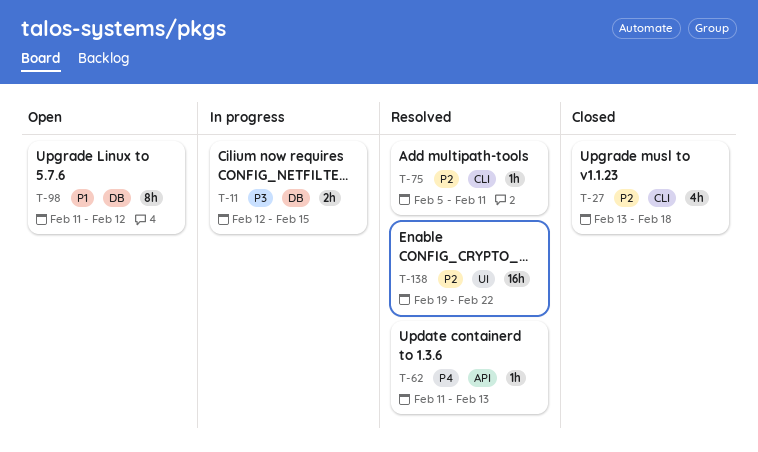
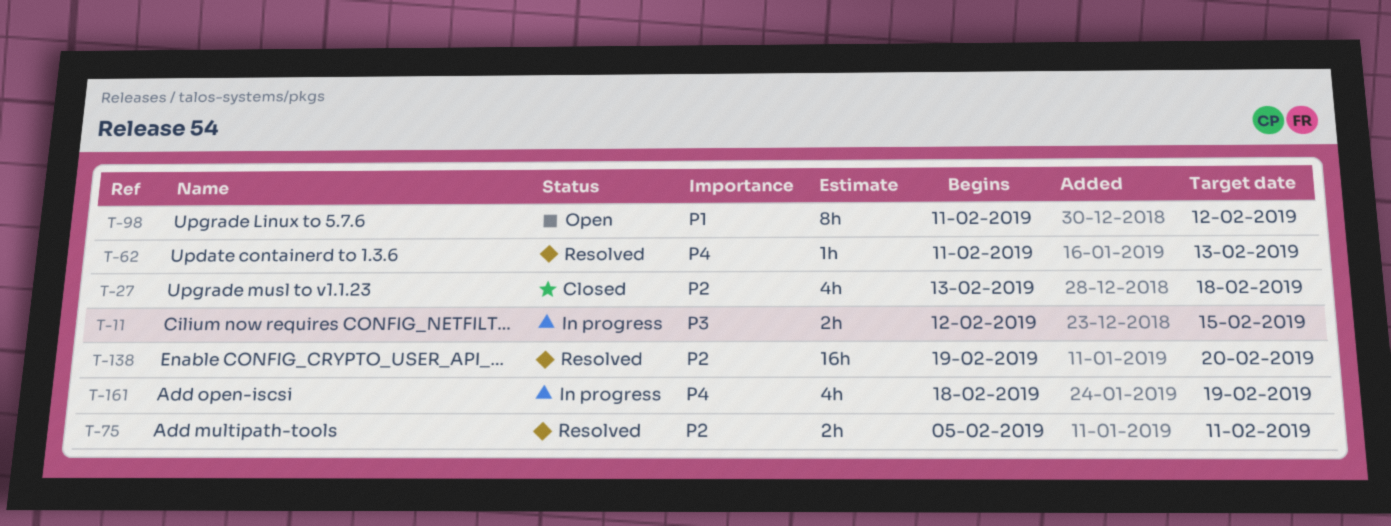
T-75, estimate: 1h -> 2h
T-138, due: Feb 22 -> Feb 20
T-161: none -> present

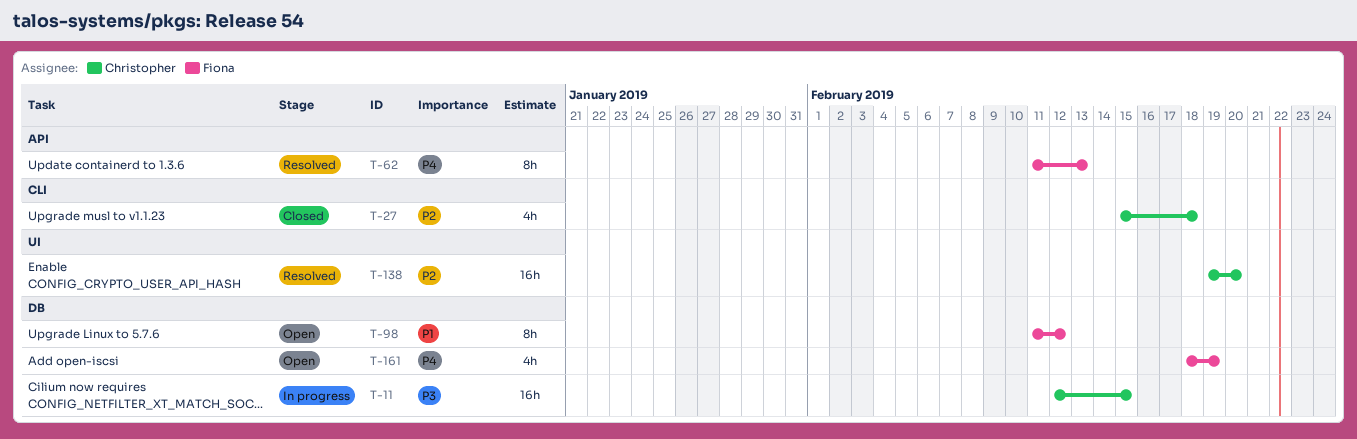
T-11, estimate: 2h -> 16h
T-27, start: Feb 13 -> Feb 15
T-62, estimate: 1h -> 8h
T-75: present -> none
T-161, status: In progress -> Open

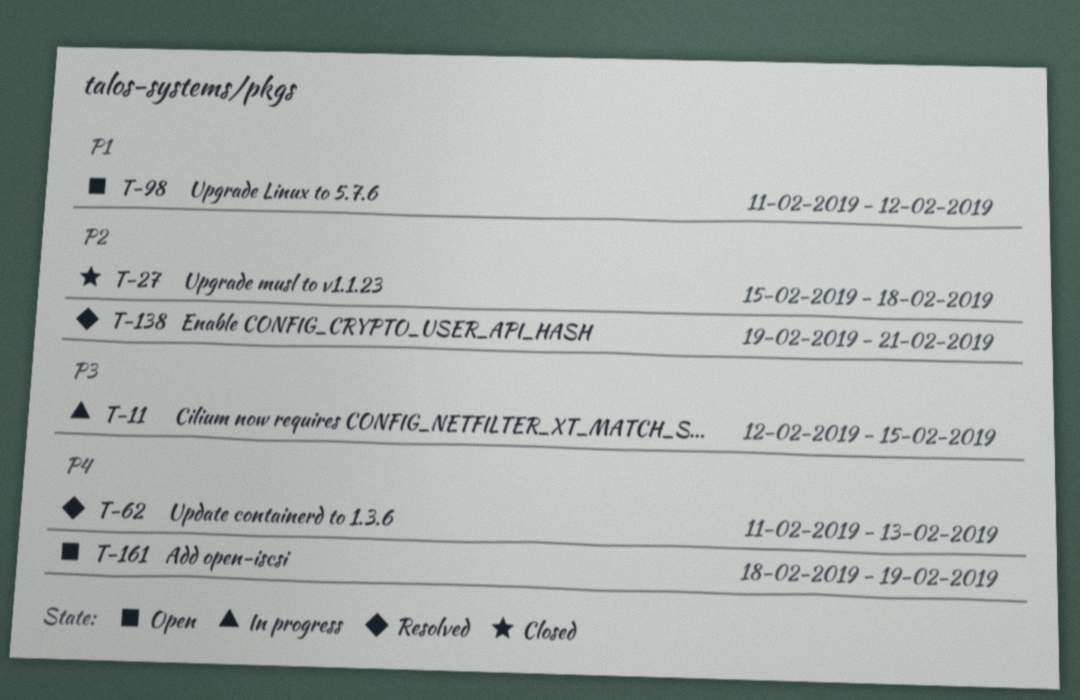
T-138, due: Feb 20 -> Feb 21

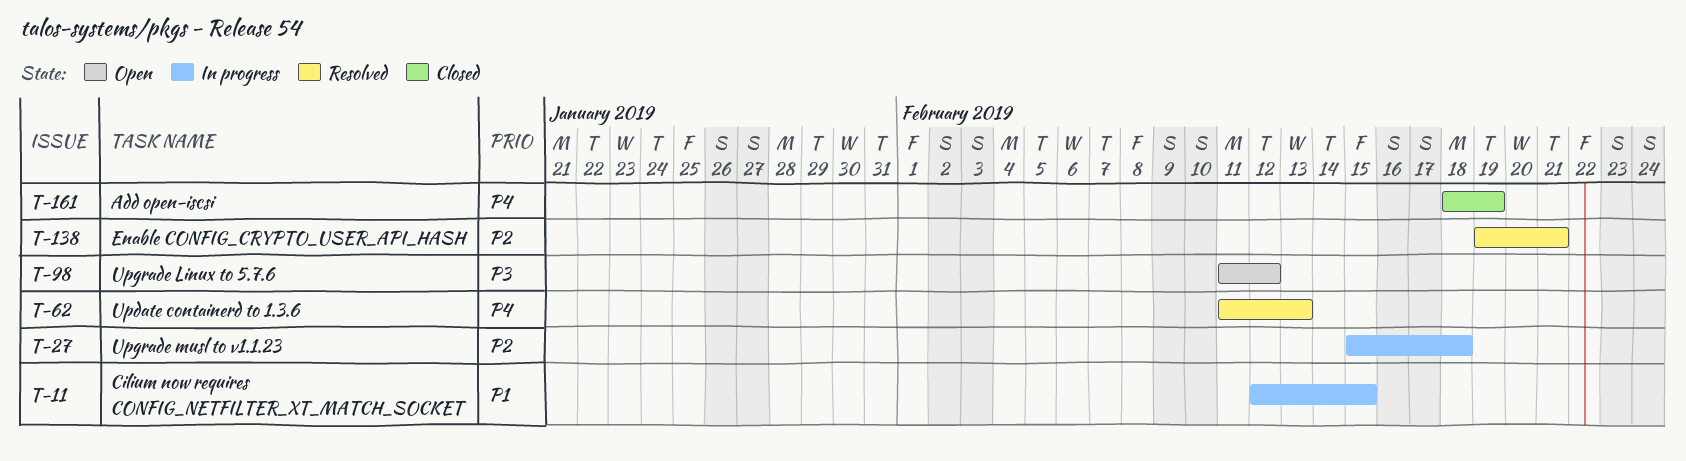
T-11, priority: P3 -> P1
T-27, status: Closed -> In progress
T-98, priority: P1 -> P3
T-161, status: Open -> Closed

